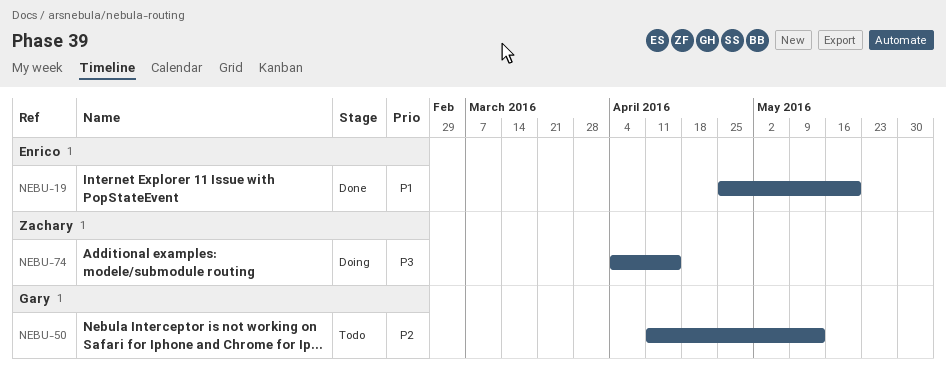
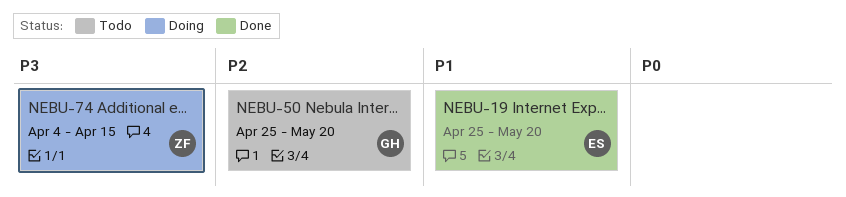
NEBU-50, start: Apr 11 -> Apr 25
NEBU-50, due: May 13 -> May 20

